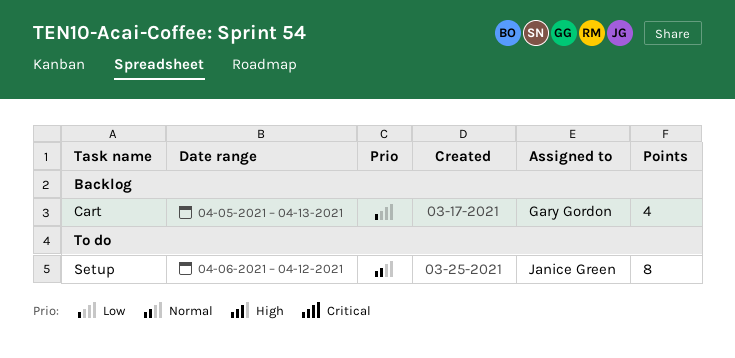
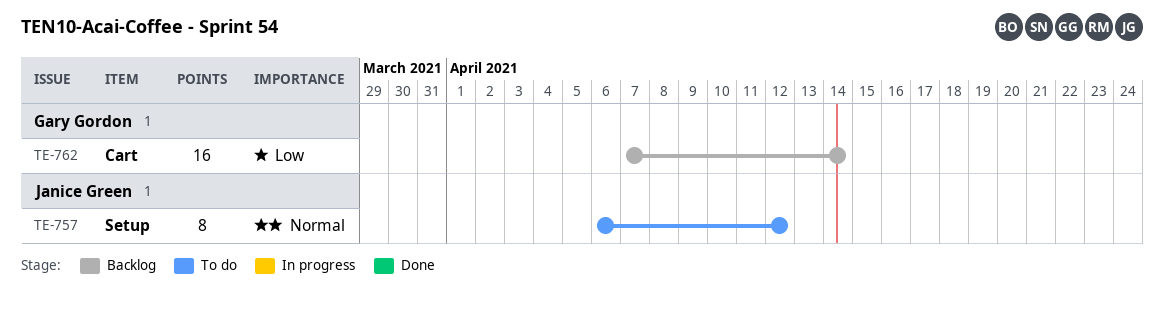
Cart, estimate: 4 -> 16
Cart, start: Apr 5 -> Apr 7
Cart, due: Apr 13 -> Apr 14

